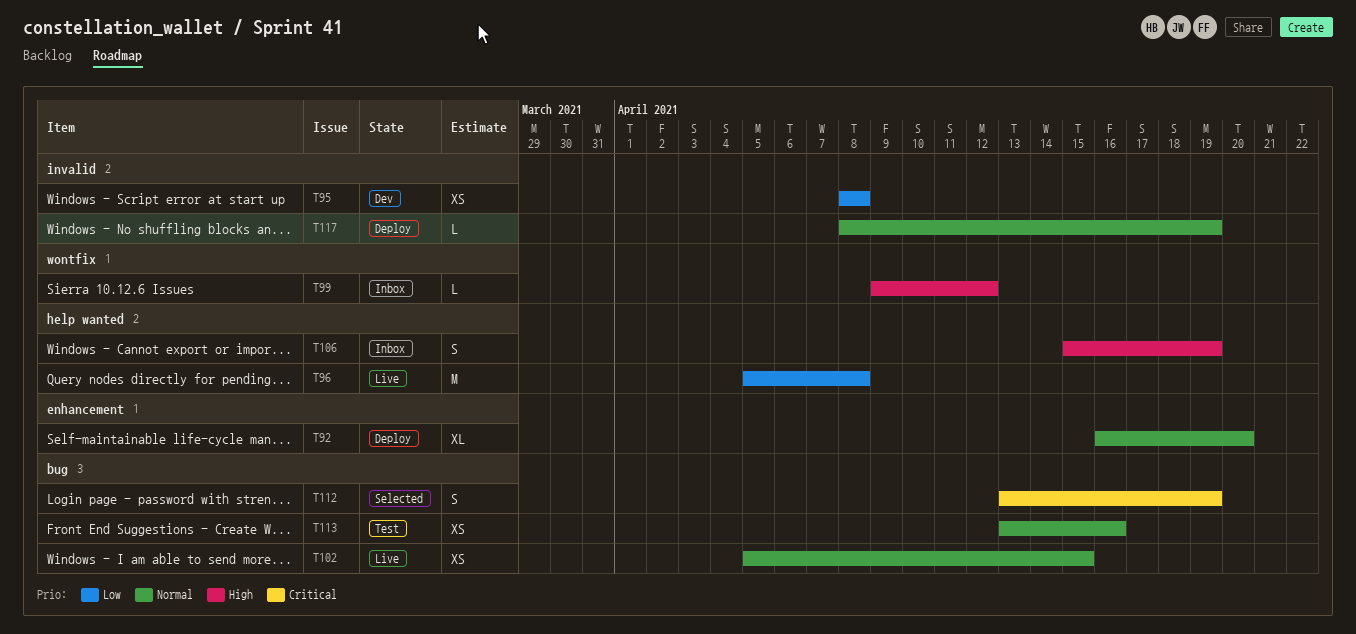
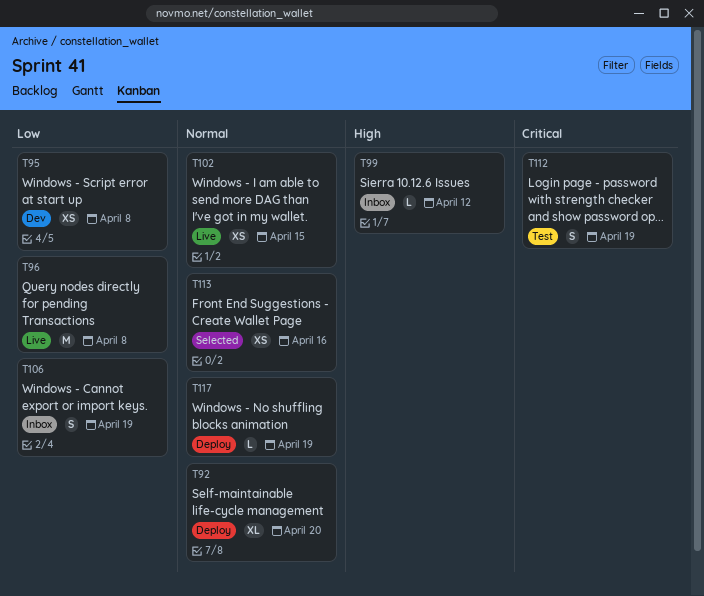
T106, priority: High -> Low
T112, status: Selected -> Test
T113, status: Test -> Selected

